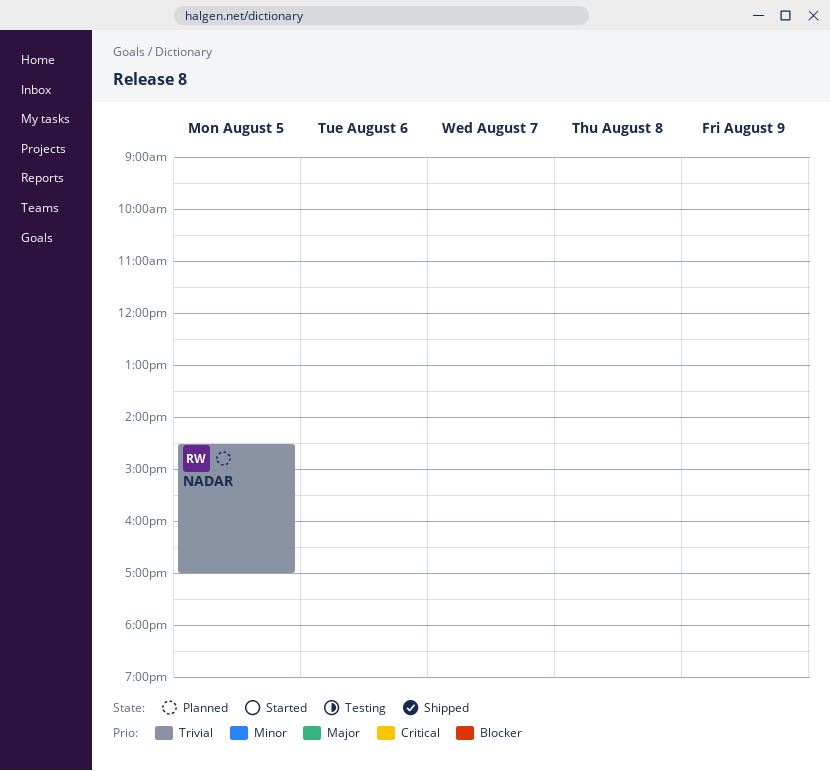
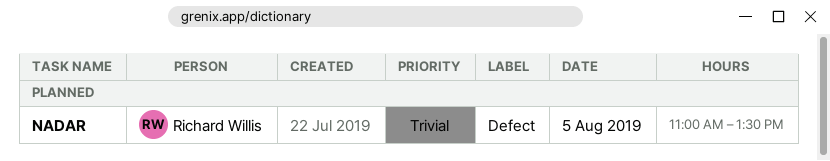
NADAR, begins: 14:30 -> 11:00
NADAR, ends: 17:00 -> 13:30

